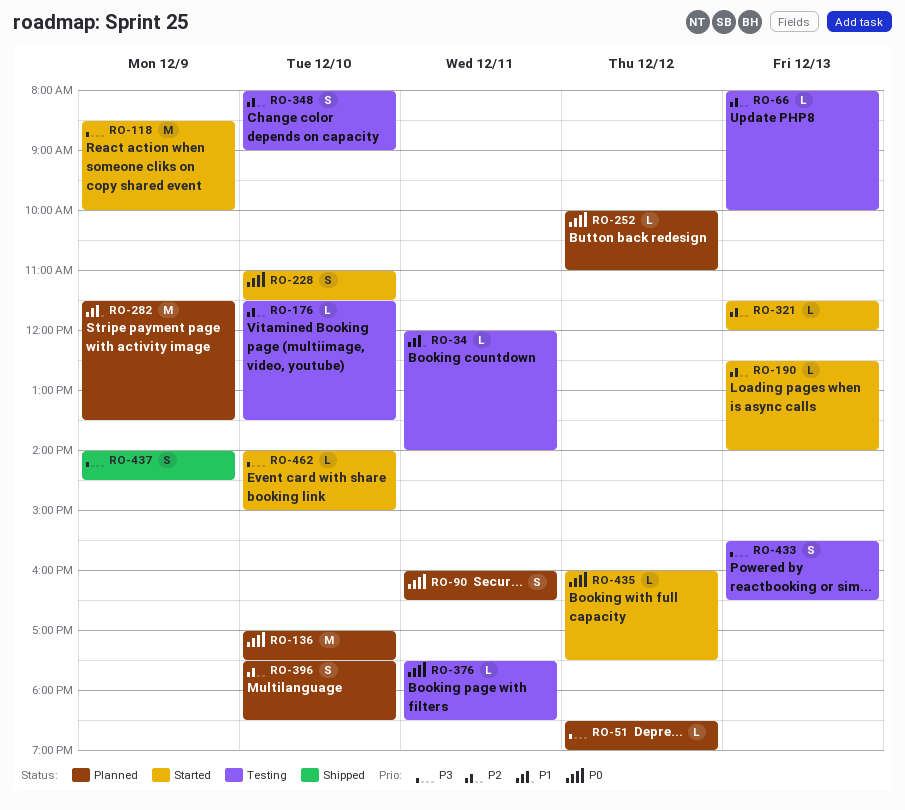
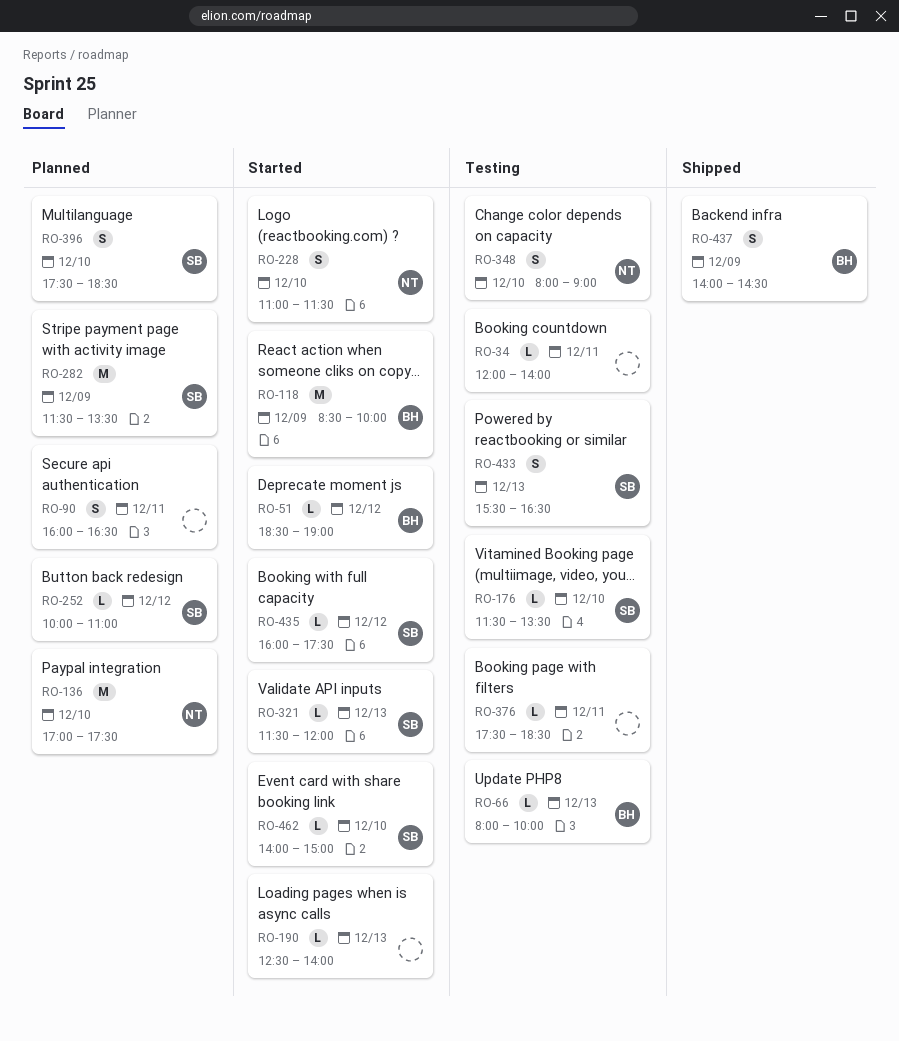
RO-51, status: Planned -> Started

